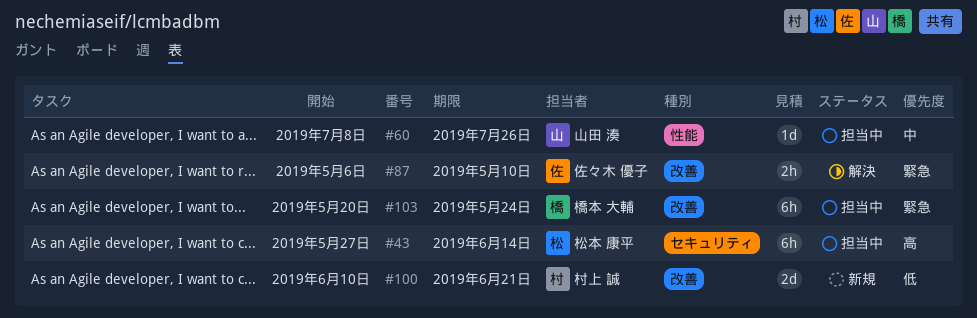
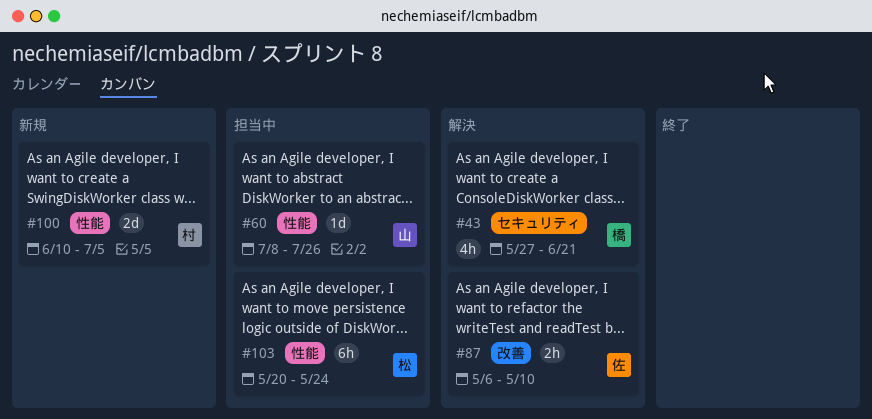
#43, status: 担当中 -> 解決
#43, owner: 松本 康平 -> 橋本 大輔
#43, estimate: 6h -> 4h
#43, due: Jun 14 -> Jun 21
#100, label: 改善 -> 性能
#100, due: Jun 21 -> Jul 5
#103, owner: 橋本 大輔 -> 松本 康平
#103, label: 改善 -> 性能

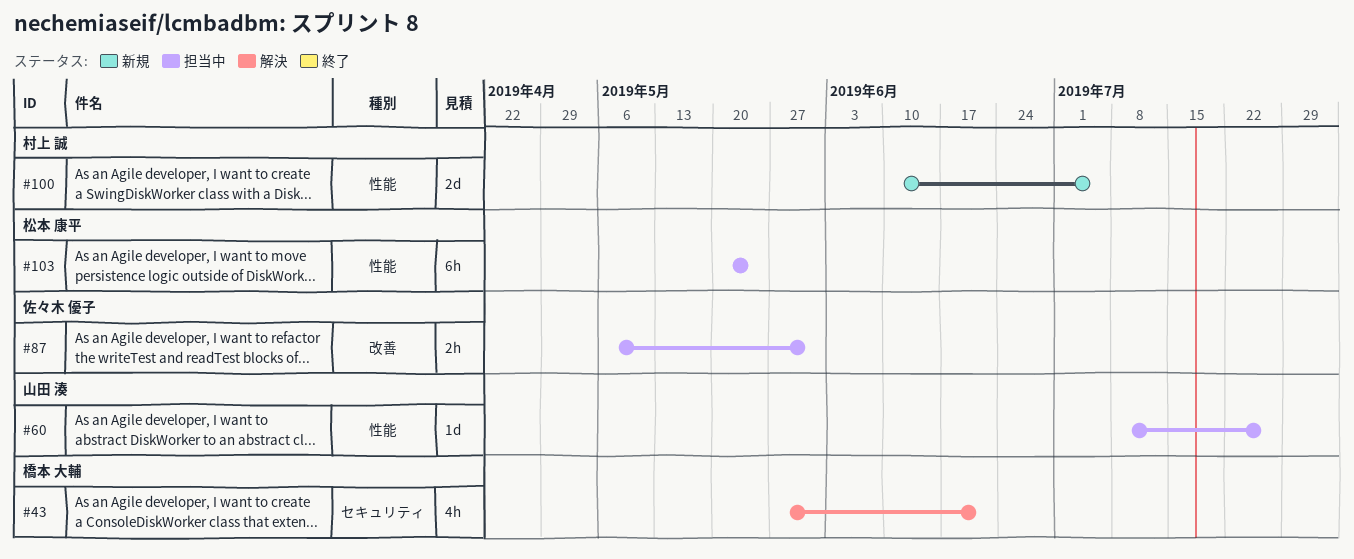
#87, status: 解決 -> 担当中
#87, due: May 10 -> May 31

